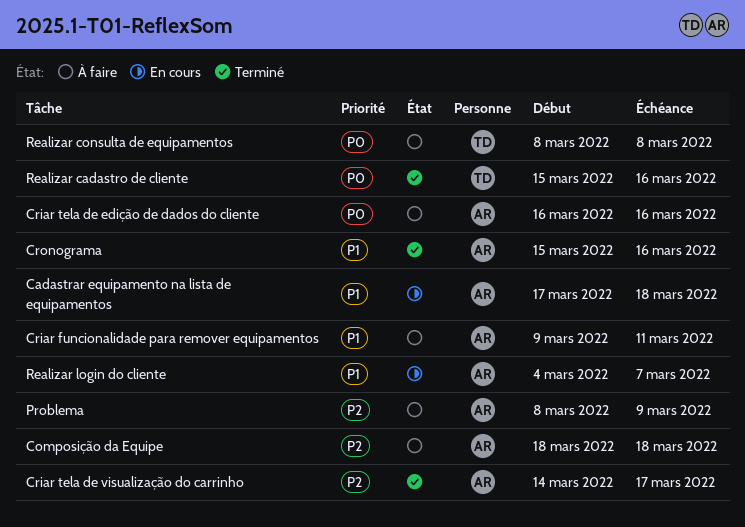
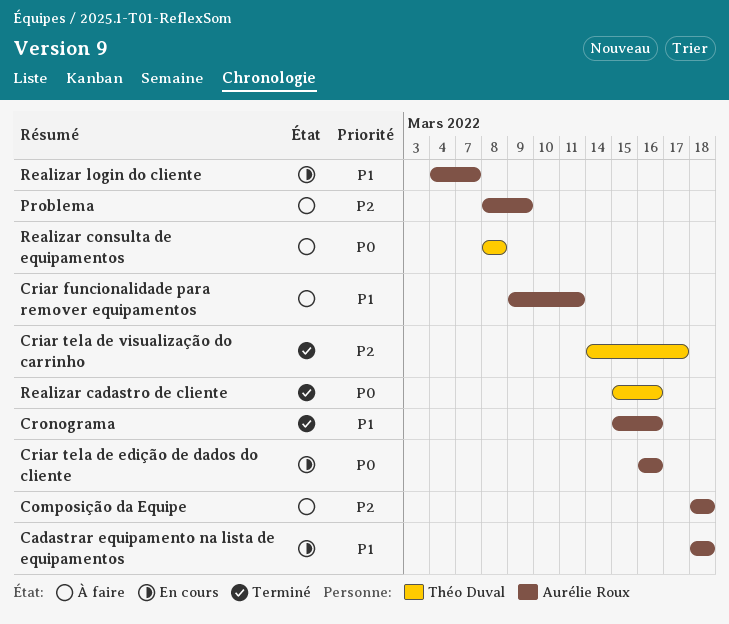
Cadastrar equipamento na lista de equipamentos, start: Mar 17 -> Mar 18
Criar tela de edição de dados do cliente, status: À faire -> En cours
Criar tela de visualização do carrinho, owner: Aurélie Roux -> Théo Duval

